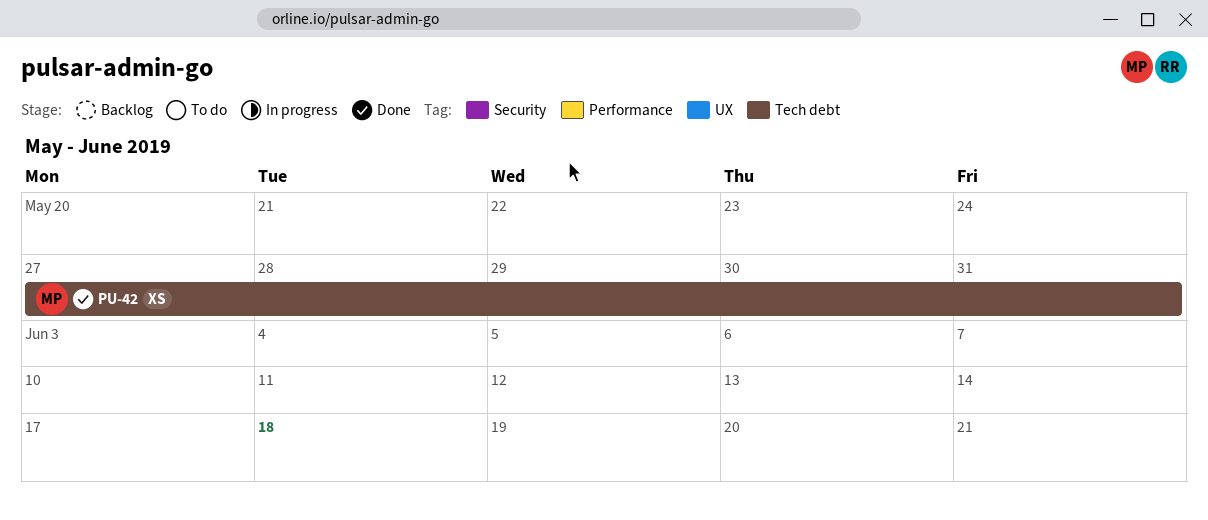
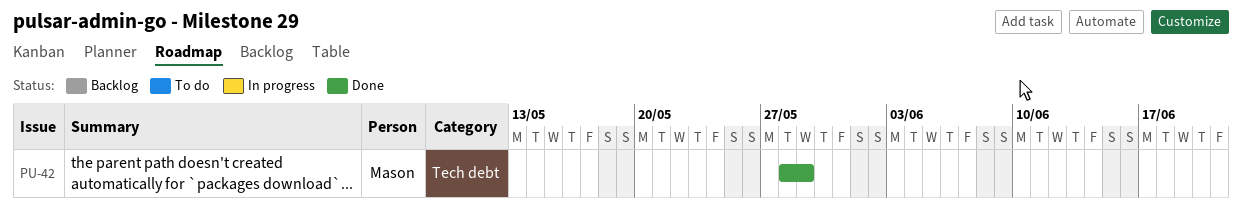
PU-42, start: May 27 -> May 28
PU-42, due: May 31 -> May 29

